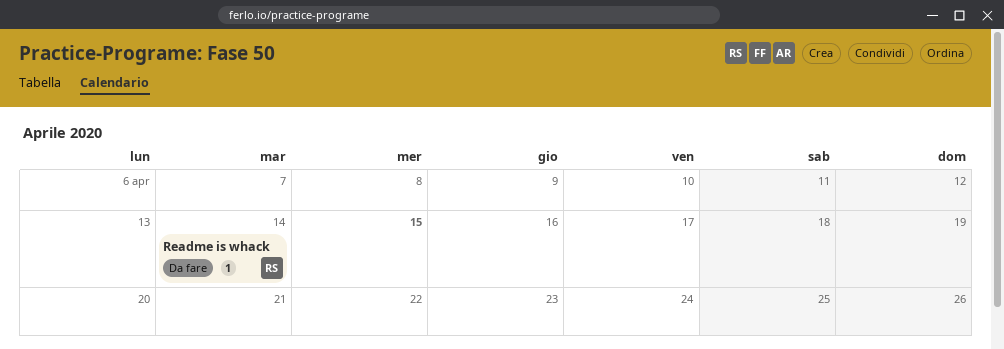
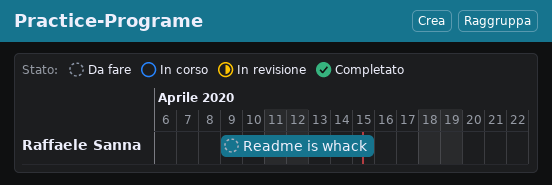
Readme is whack, due: Apr 14 -> Apr 15

